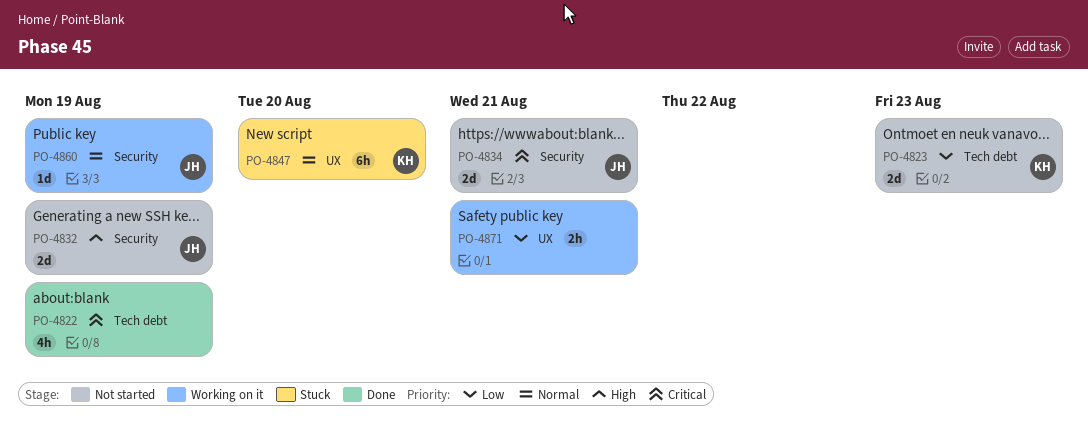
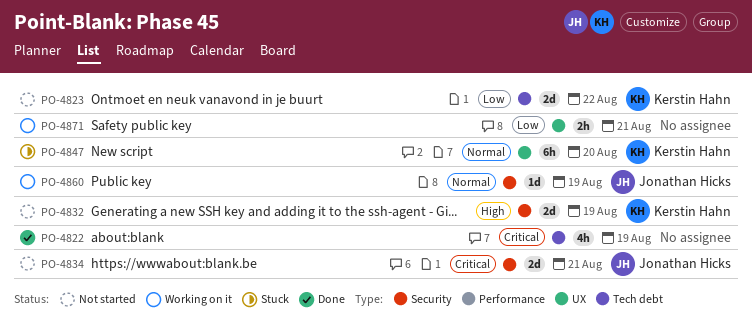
PO-4823, due: Aug 23 -> Aug 22
PO-4832, owner: Jonathan Hicks -> Kerstin Hahn

